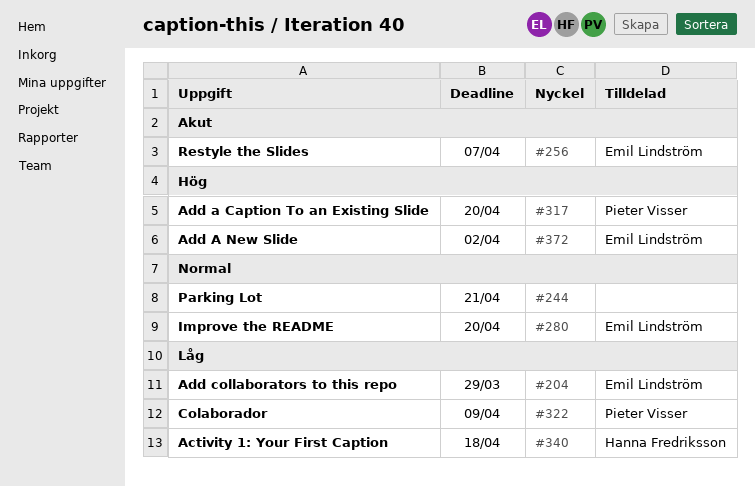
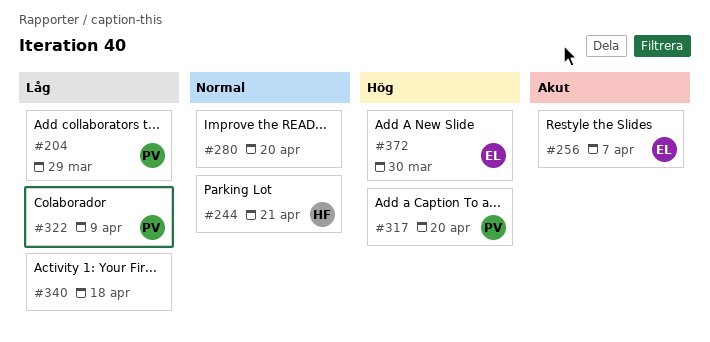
#204, owner: Emil Lindström -> Pieter Visser
#244, owner: none -> Hanna Fredriksson
#280, owner: Emil Lindström -> none
#340, owner: Hanna Fredriksson -> none
#372, due: Apr 2 -> Mar 30

